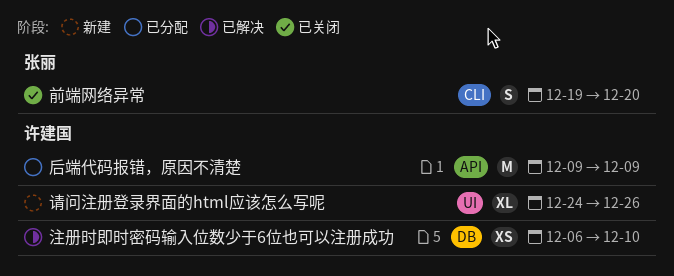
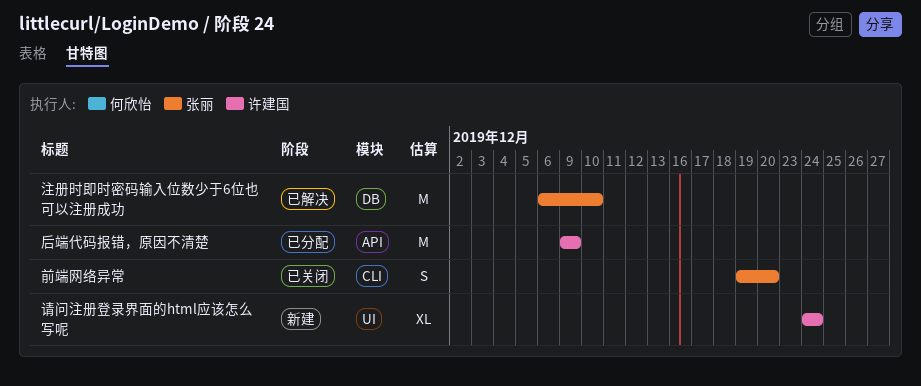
注册时即时密码输入位数少于6位也可以注册成功, owner: 许建国 -> 张丽
注册时即时密码输入位数少于6位也可以注册成功, estimate: XS -> M
请问注册登录界面的html应该怎么写呢, due: Dec 26 -> Dec 24

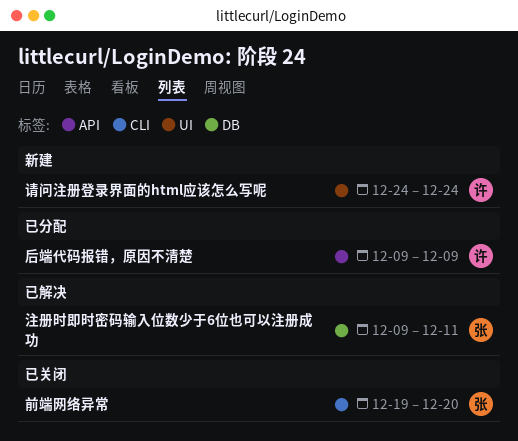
注册时即时密码输入位数少于6位也可以注册成功, start: Dec 6 -> Dec 9
注册时即时密码输入位数少于6位也可以注册成功, due: Dec 10 -> Dec 11

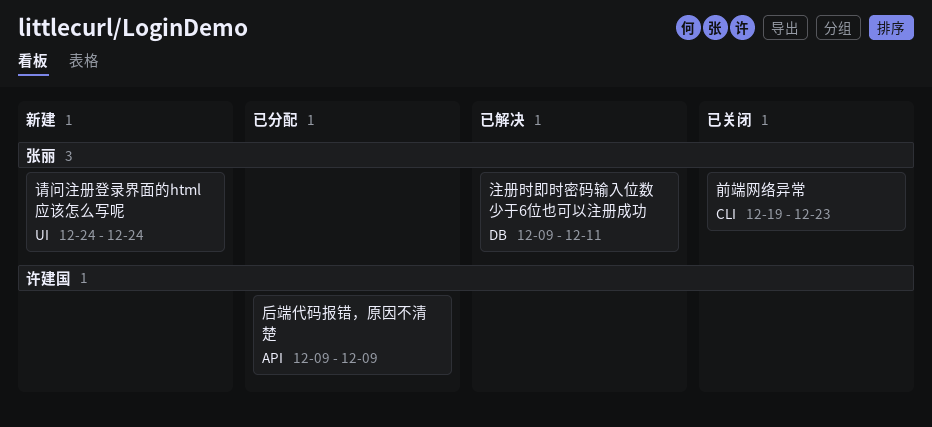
前端网络异常, due: Dec 20 -> Dec 23
请问注册登录界面的html应该怎么写呢, owner: 许建国 -> 张丽

